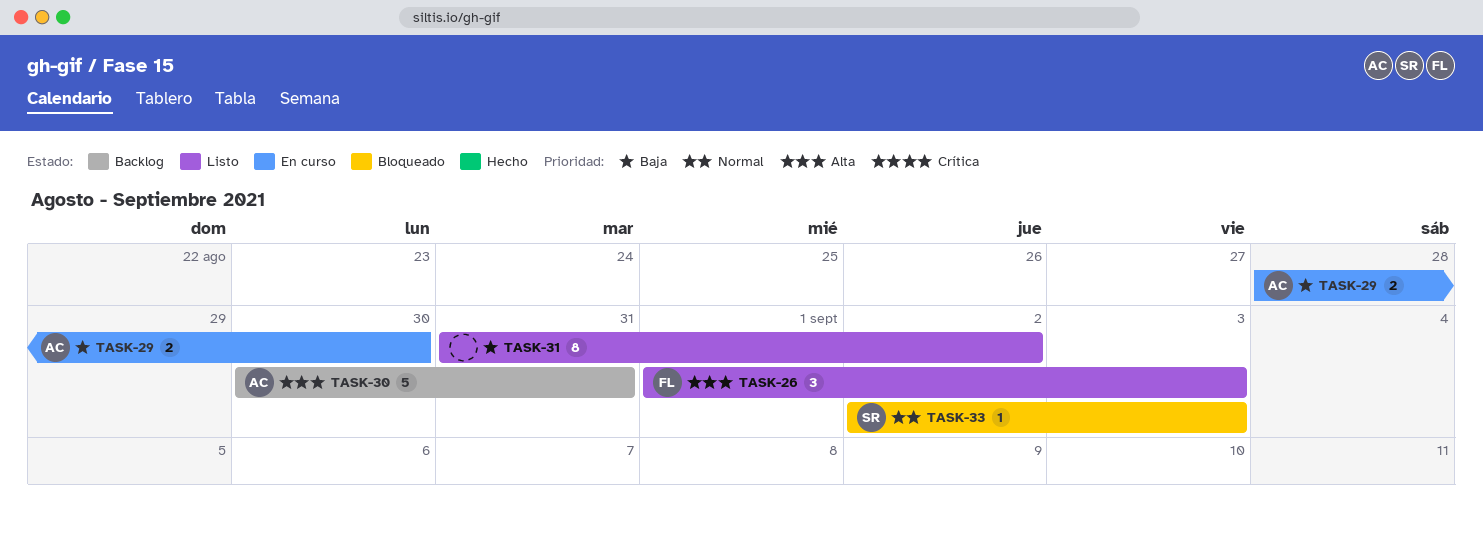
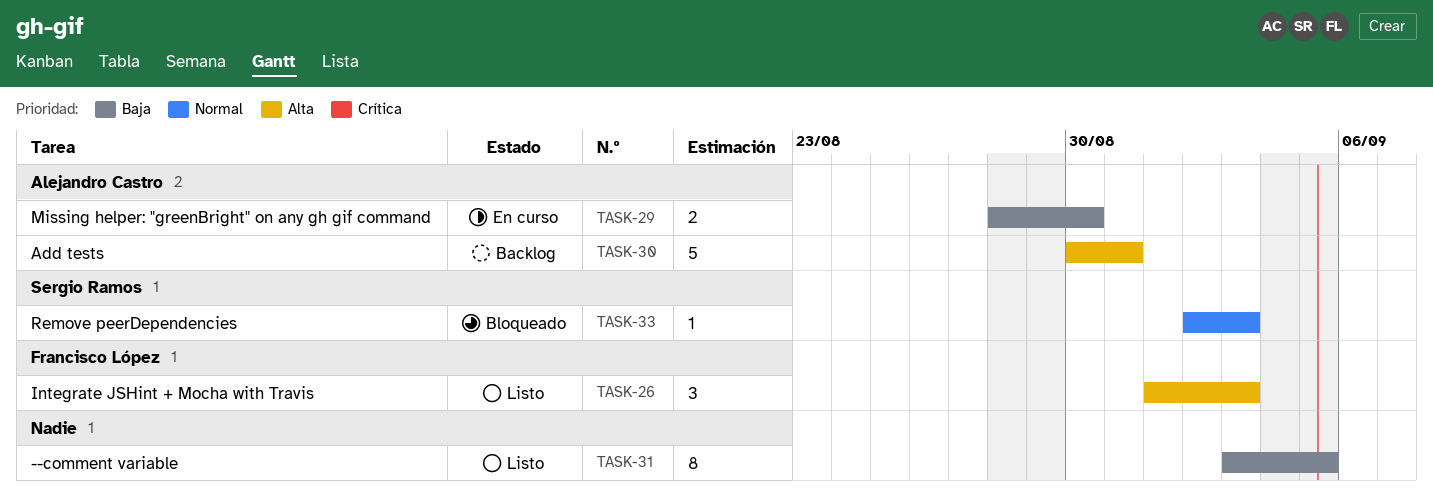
TASK-31, start: Aug 31 -> Sep 3
TASK-31, due: Sep 2 -> Sep 5

